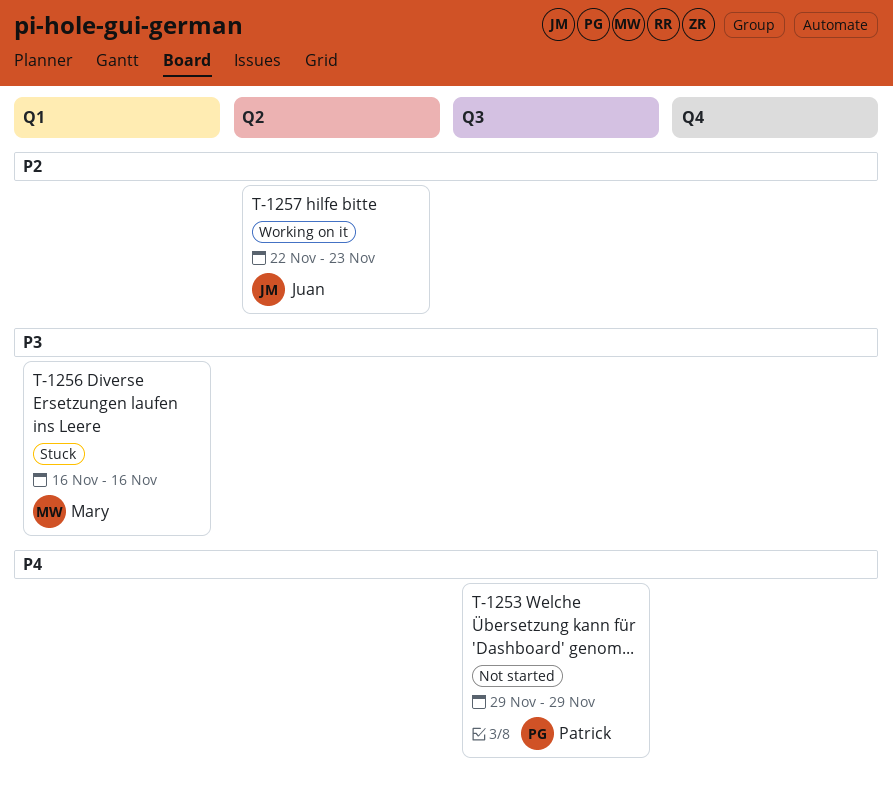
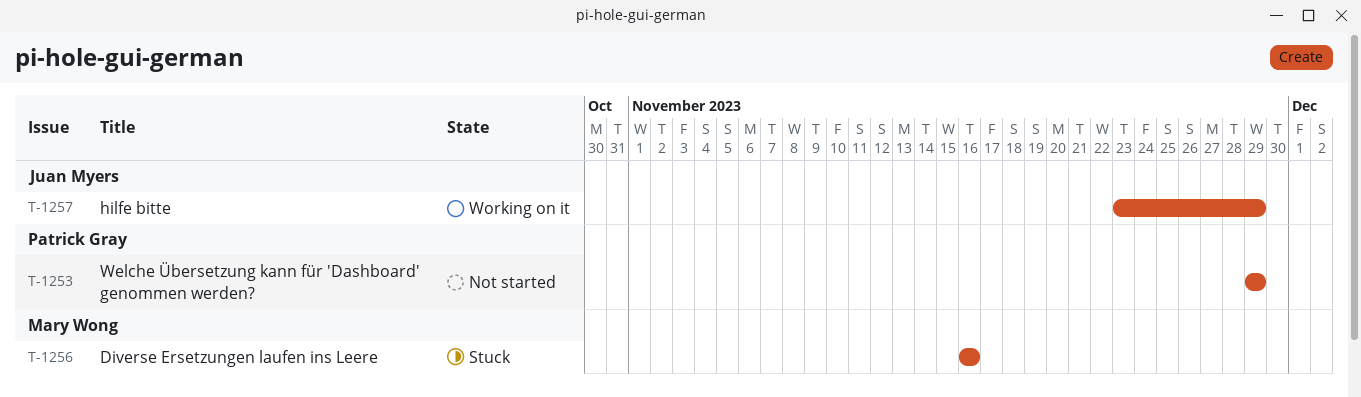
T-1257, start: Nov 22 -> Nov 23
T-1257, due: Nov 23 -> Nov 29

